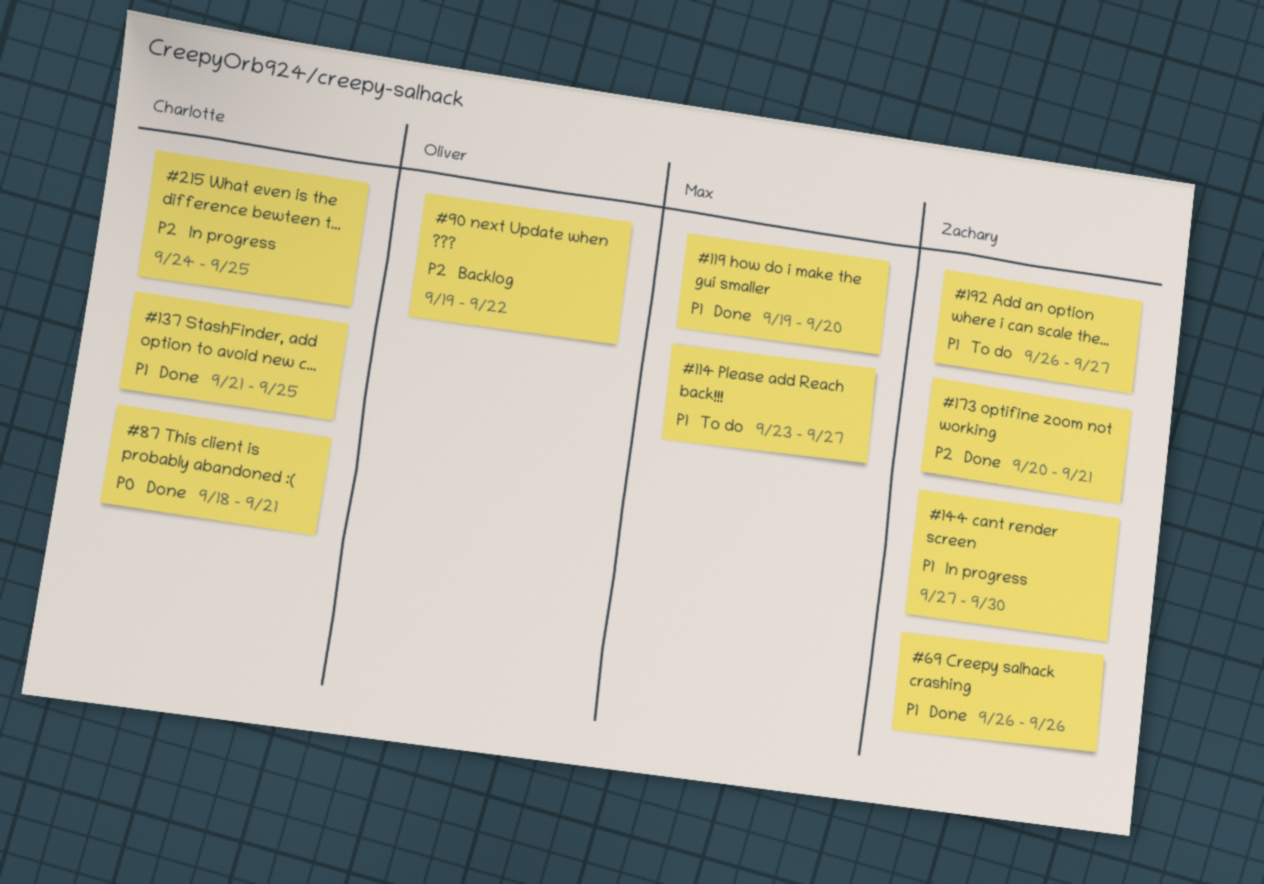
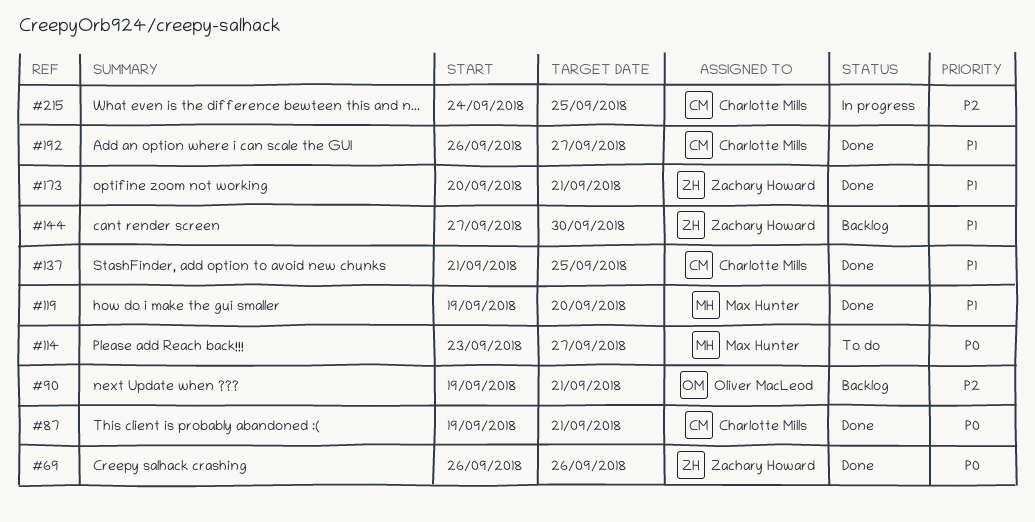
#69, priority: P1 -> P0
#87, start: Sep 18 -> Sep 19
#90, due: Sep 22 -> Sep 21
#114, priority: P1 -> P0
#144, status: In progress -> Backlog
#173, priority: P2 -> P1
#192, status: To do -> Done
#192, owner: Zachary Howard -> Charlotte Mills

